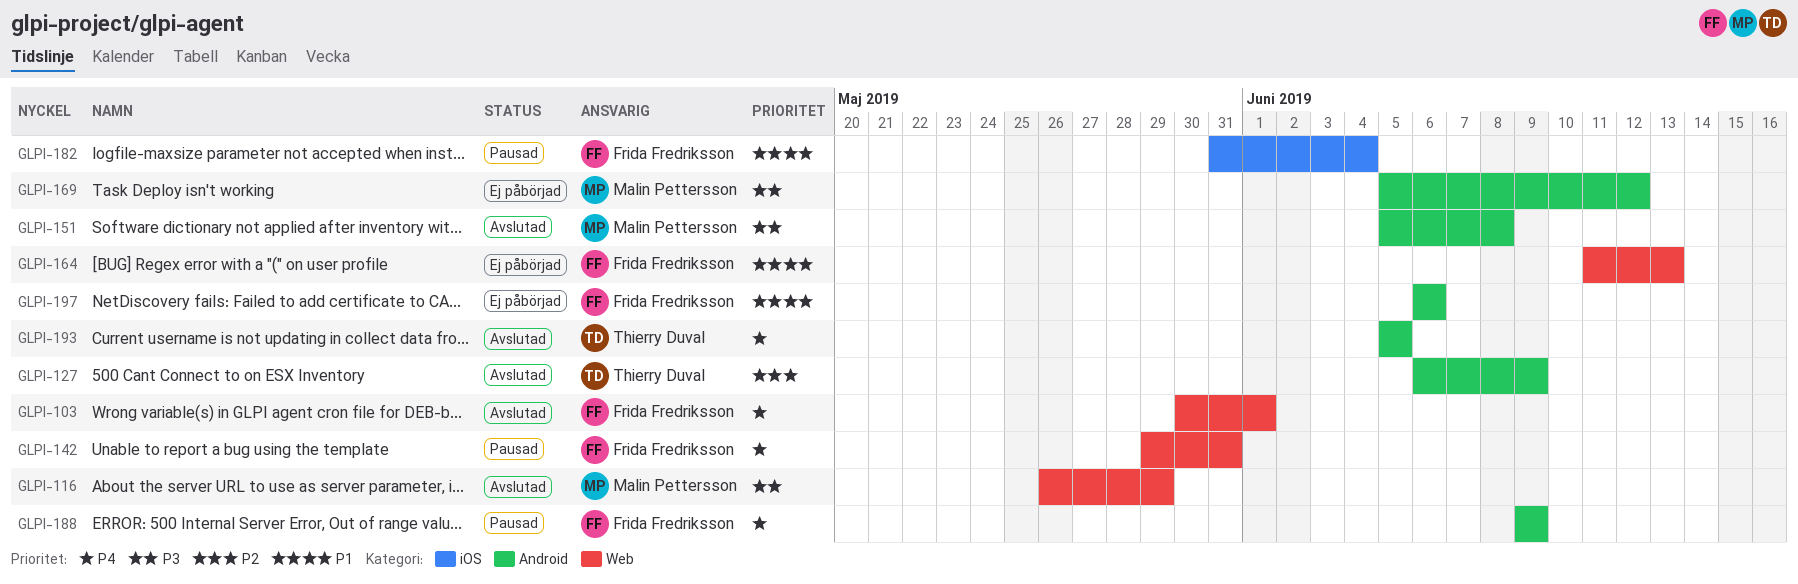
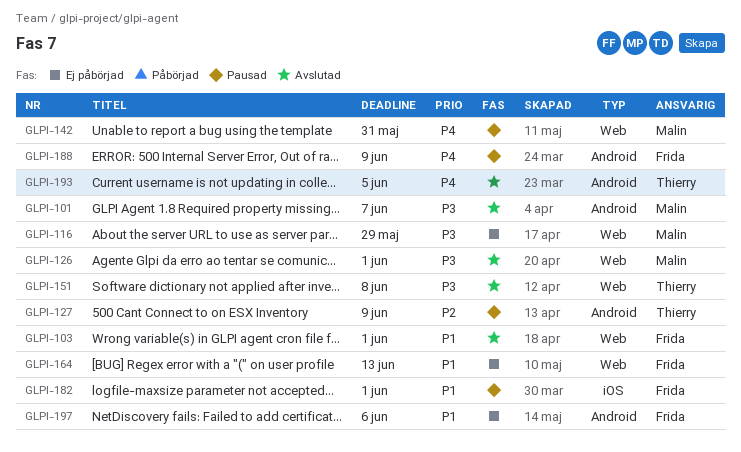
GLPI-101: none -> present
GLPI-103, priority: P4 -> P1
GLPI-116, status: Avslutad -> Ej påbörjad
GLPI-126: none -> present
GLPI-127, status: Avslutad -> Pausad
GLPI-142, owner: Frida Fredriksson -> Malin Pettersson
GLPI-151, owner: Malin Pettersson -> Thierry Duval
GLPI-151, label: Android -> Web
GLPI-169: present -> none
GLPI-182, due: Jun 4 -> Jun 1

